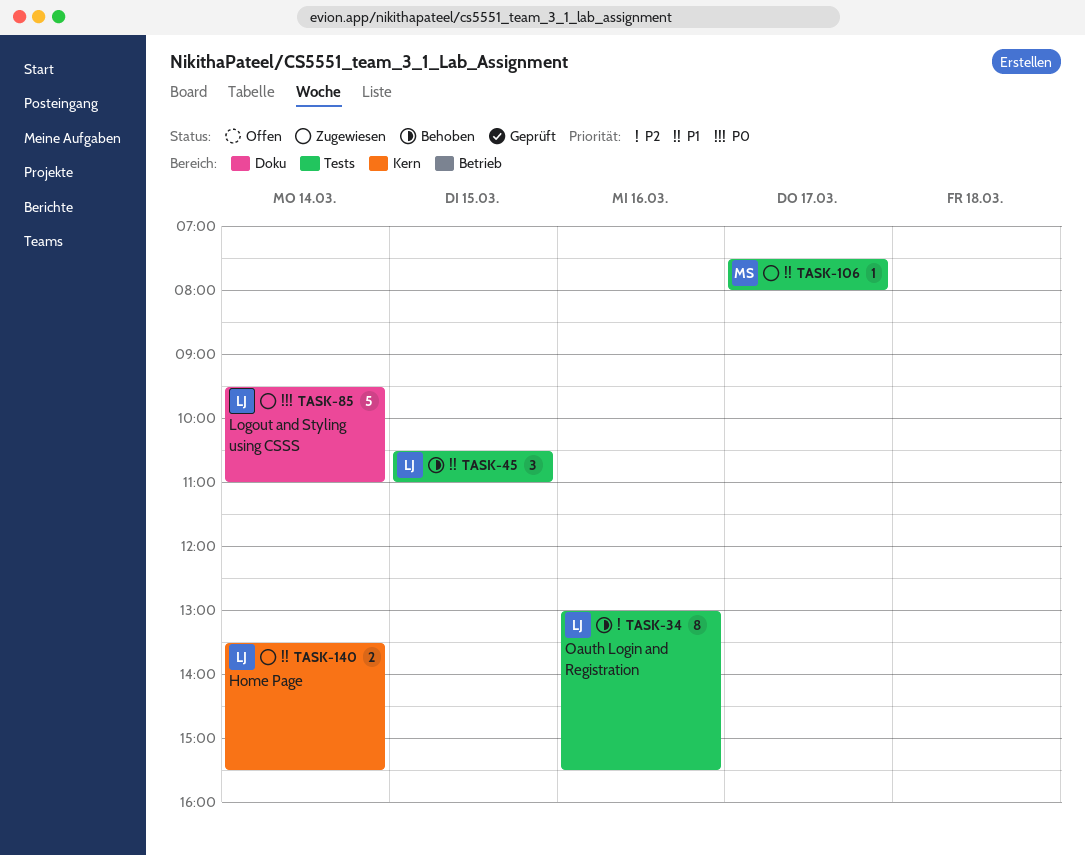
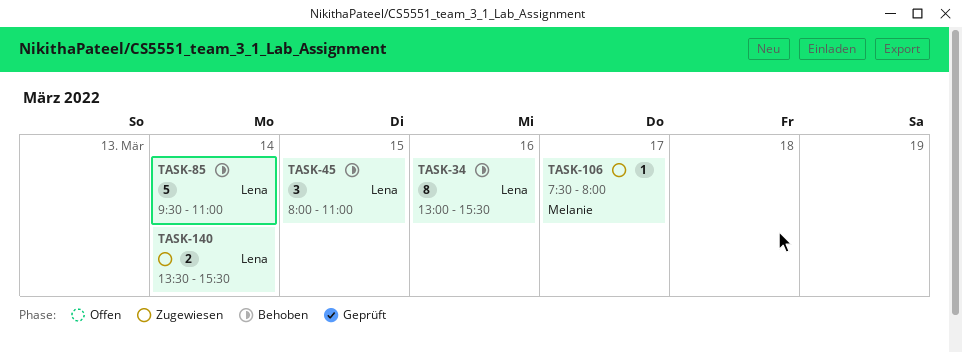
TASK-45, begins: 10:30 -> 08:00
TASK-85, status: Zugewiesen -> Behoben

